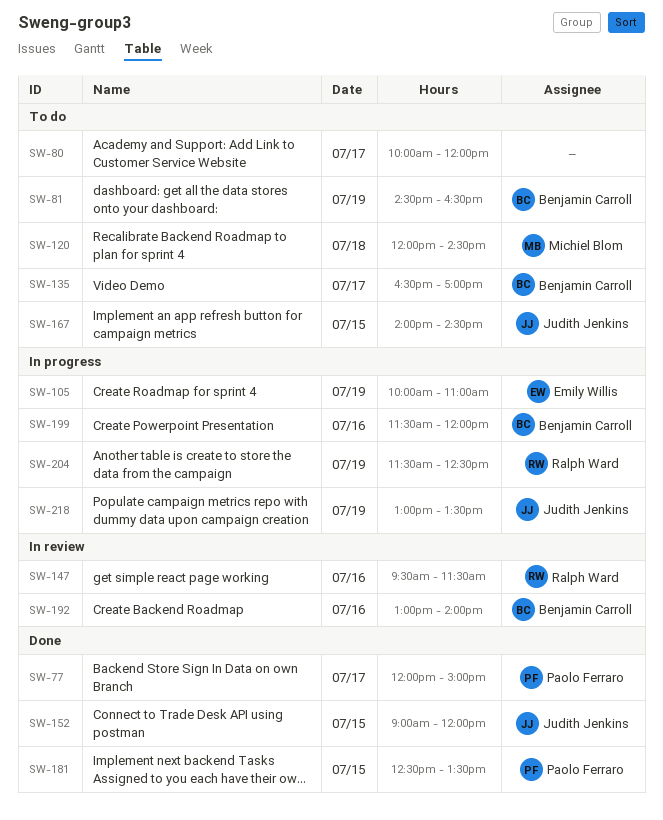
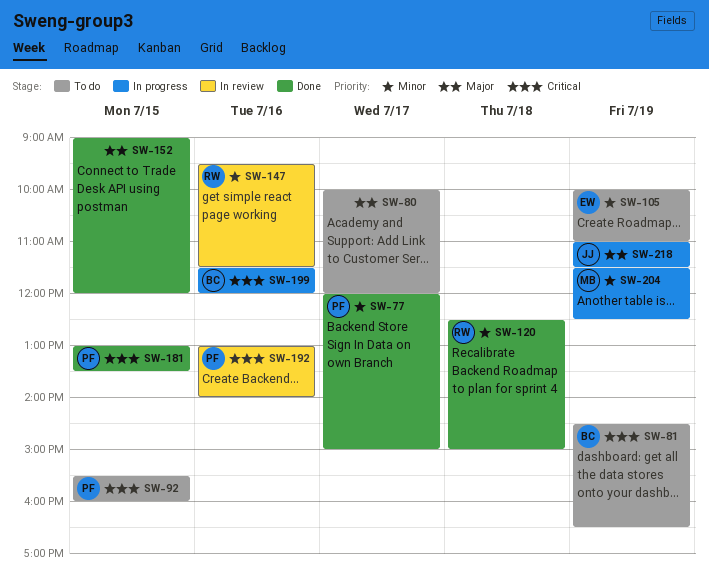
SW-92: none -> present
SW-105, status: In progress -> To do
SW-120, status: To do -> Done
SW-120, owner: Michiel Blom -> Ralph Ward
SW-120, begins: 12:00 -> 12:30
SW-120, ends: 14:30 -> 15:00
SW-135: present -> none
SW-152, owner: Judith Jenkins -> none
SW-167: present -> none
SW-181, begins: 12:30 -> 13:00
SW-192, owner: Benjamin Carroll -> Paolo Ferraro
SW-204, owner: Ralph Ward -> Michiel Blom
SW-218, begins: 13:00 -> 11:00
SW-218, ends: 13:30 -> 11:30

